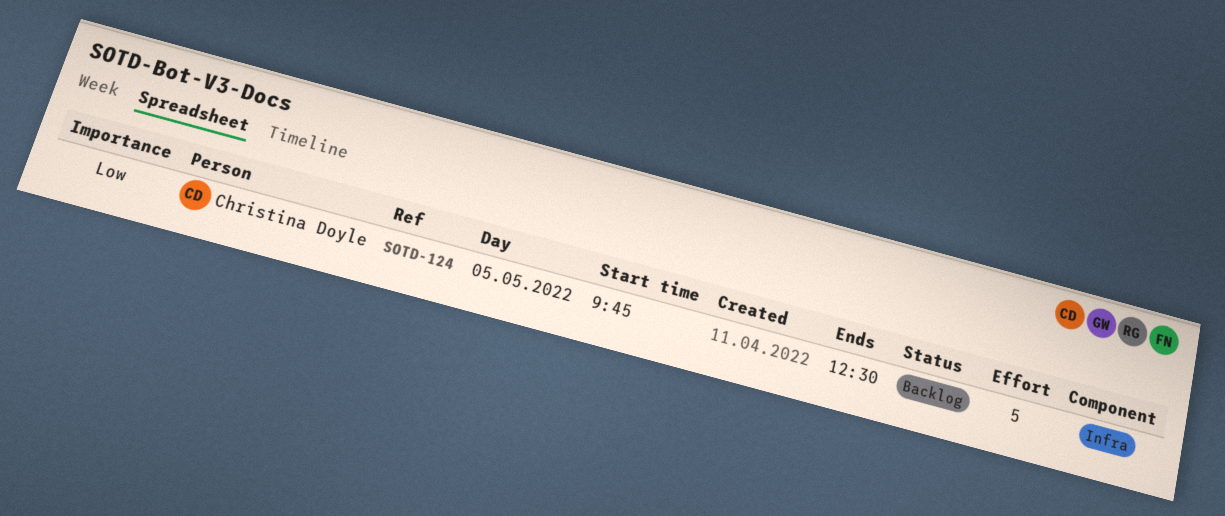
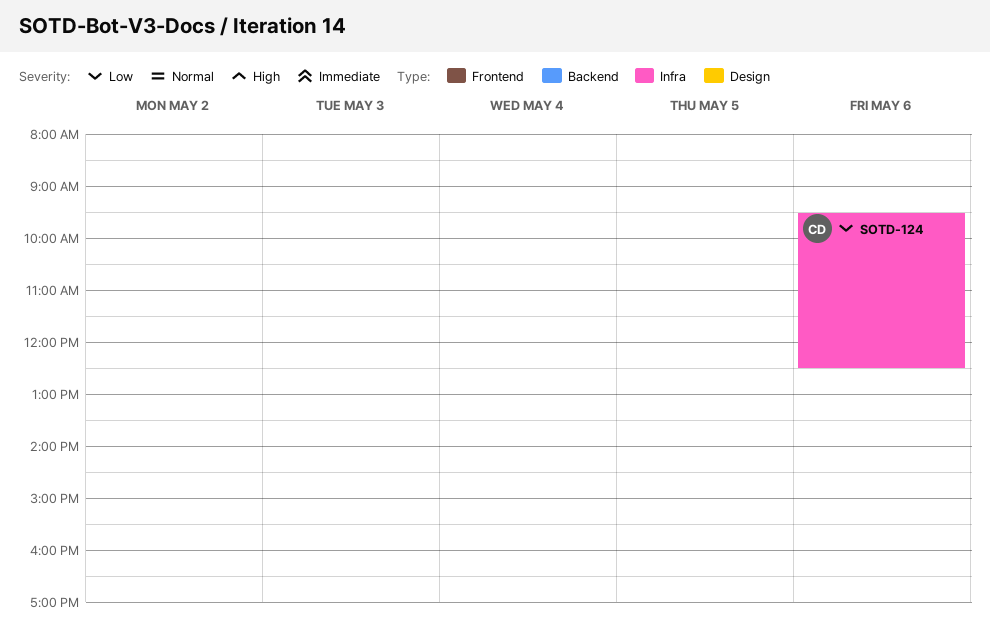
SOTD-124, day: May 5 -> May 6
SOTD-124, begins: 09:45 -> 09:30

